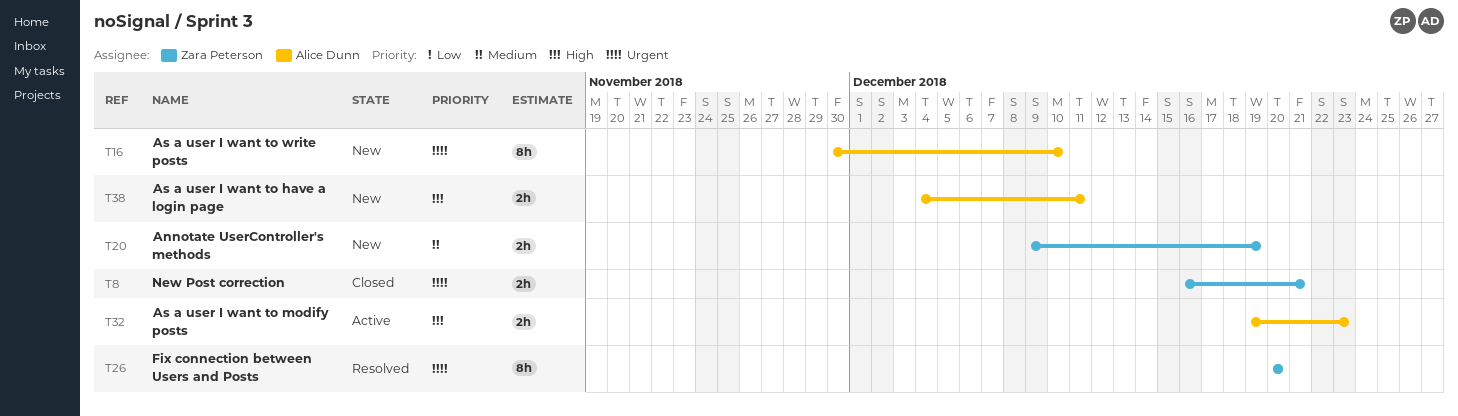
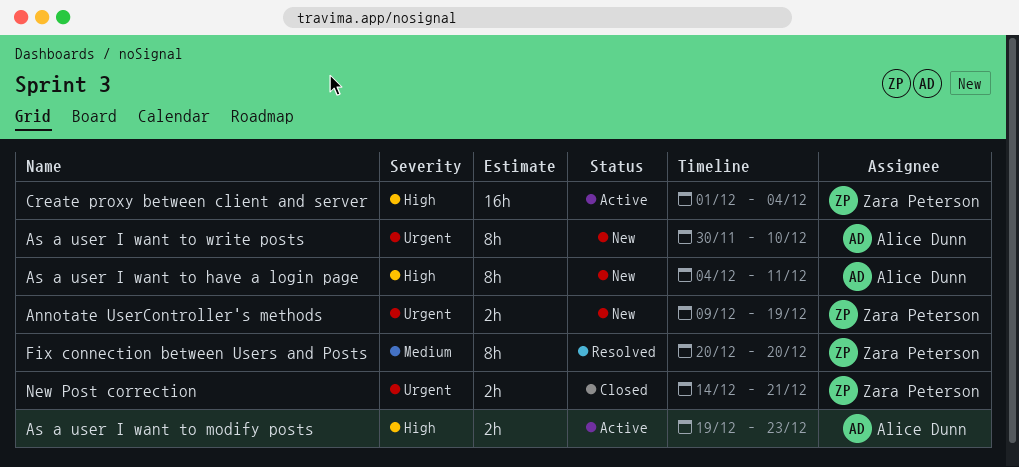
Annotate UserController's methods, priority: Medium -> Urgent
As a user I want to have a login page, estimate: 2h -> 8h
Create proxy between client and server: none -> present
Fix connection between Users and Posts, priority: Urgent -> Medium
New Post correction, start: Dec 16 -> Dec 14

